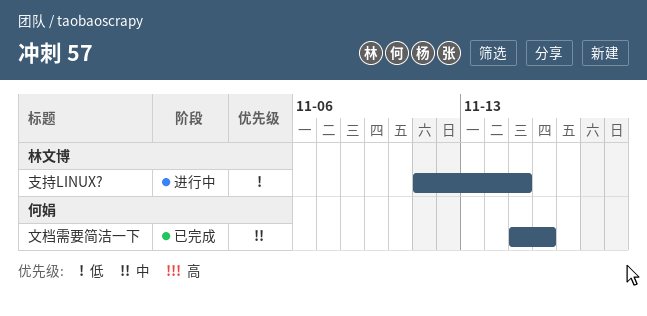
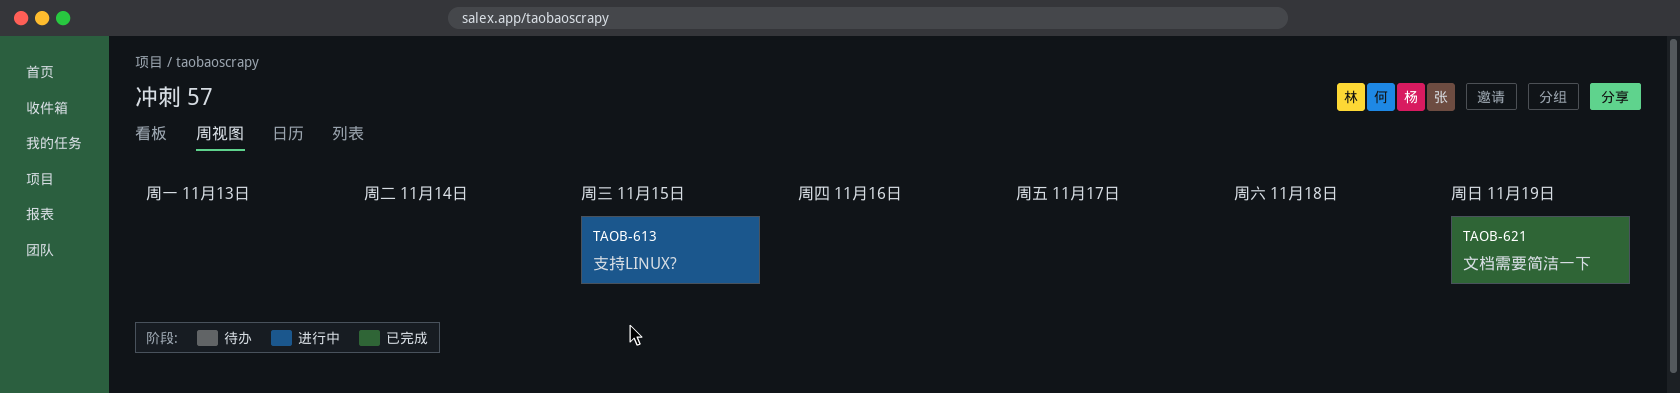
文档需要简洁一下, due: Nov 16 -> Nov 19

